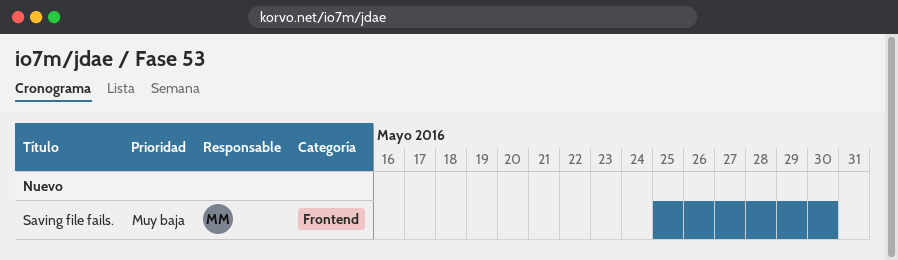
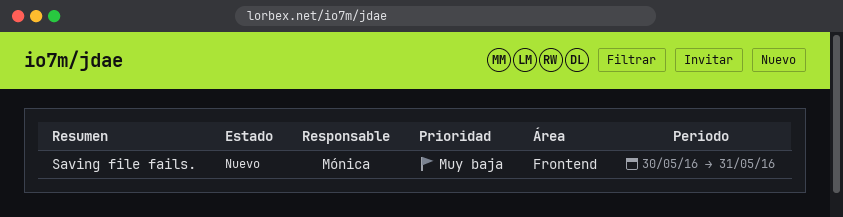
Saving file fails., start: May 25 -> May 30
Saving file fails., due: May 30 -> May 31

